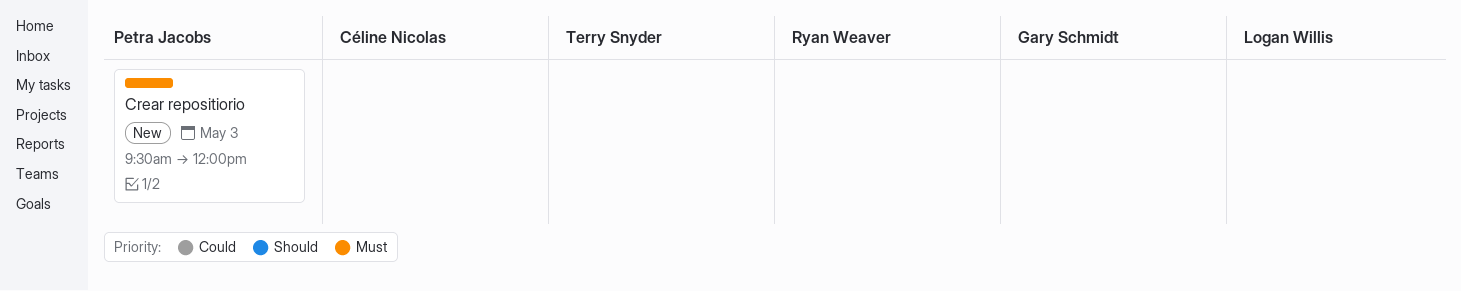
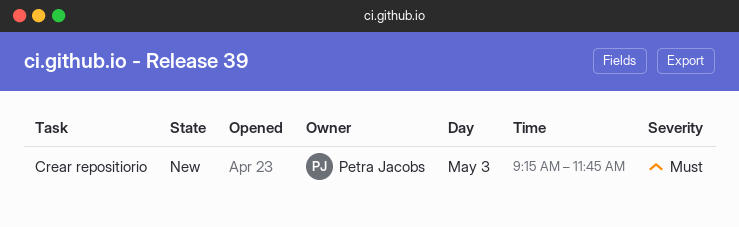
Crear repositiorio, begins: 09:30 -> 09:15
Crear repositiorio, ends: 12:00 -> 11:45

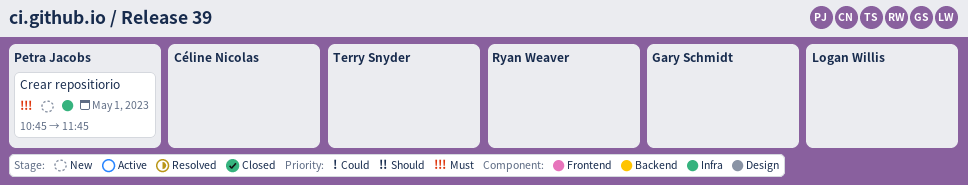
Crear repositiorio, day: May 3 -> May 1
Crear repositiorio, begins: 09:15 -> 10:45

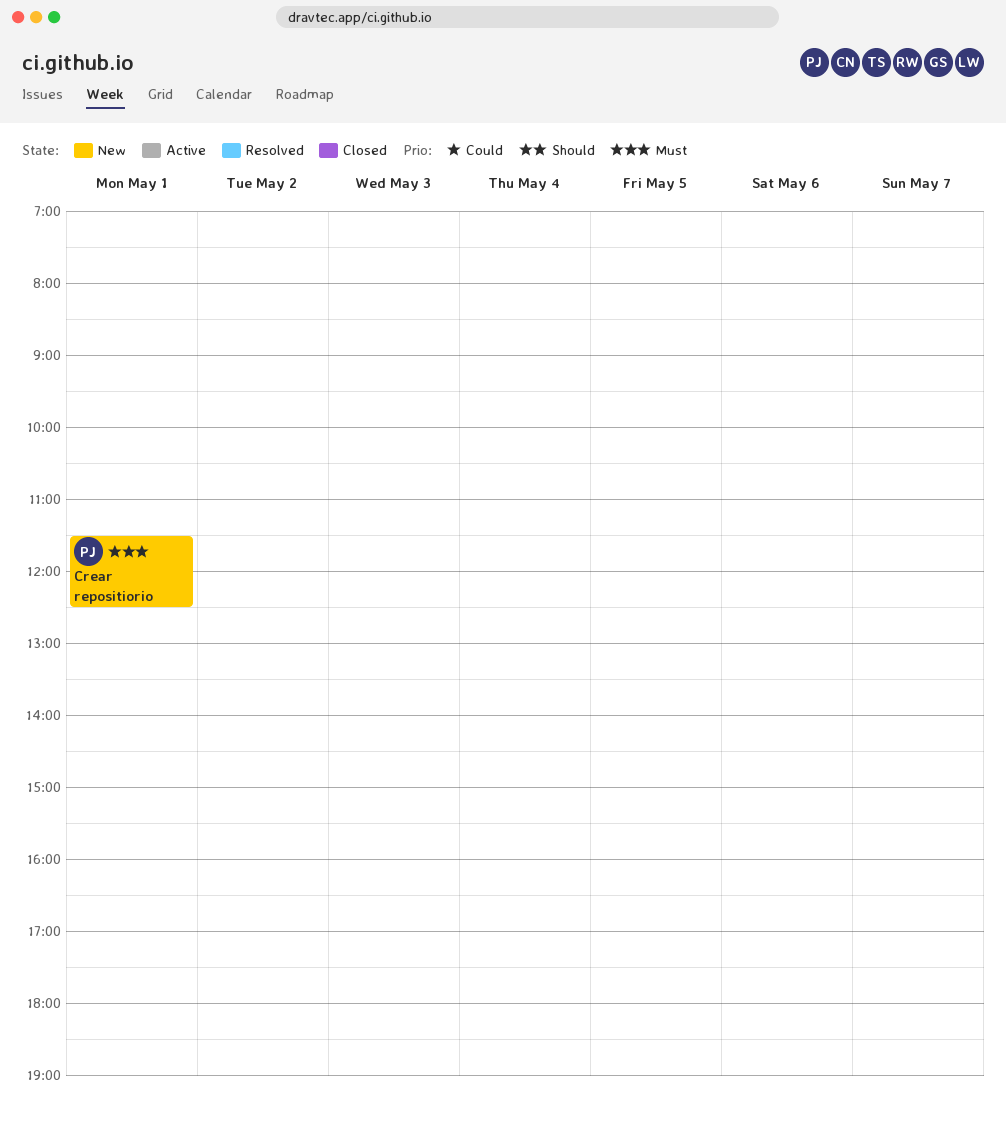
Crear repositiorio, begins: 10:45 -> 11:30
Crear repositiorio, ends: 11:45 -> 12:30

